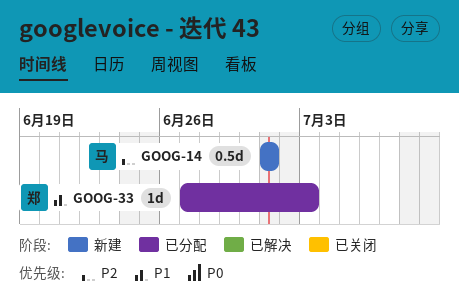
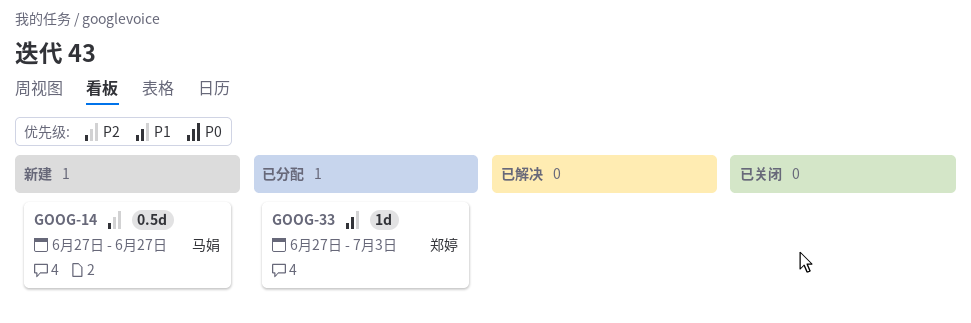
GOOG-14, start: Jul 1 -> Jun 27
GOOG-14, due: Jul 1 -> Jun 27

